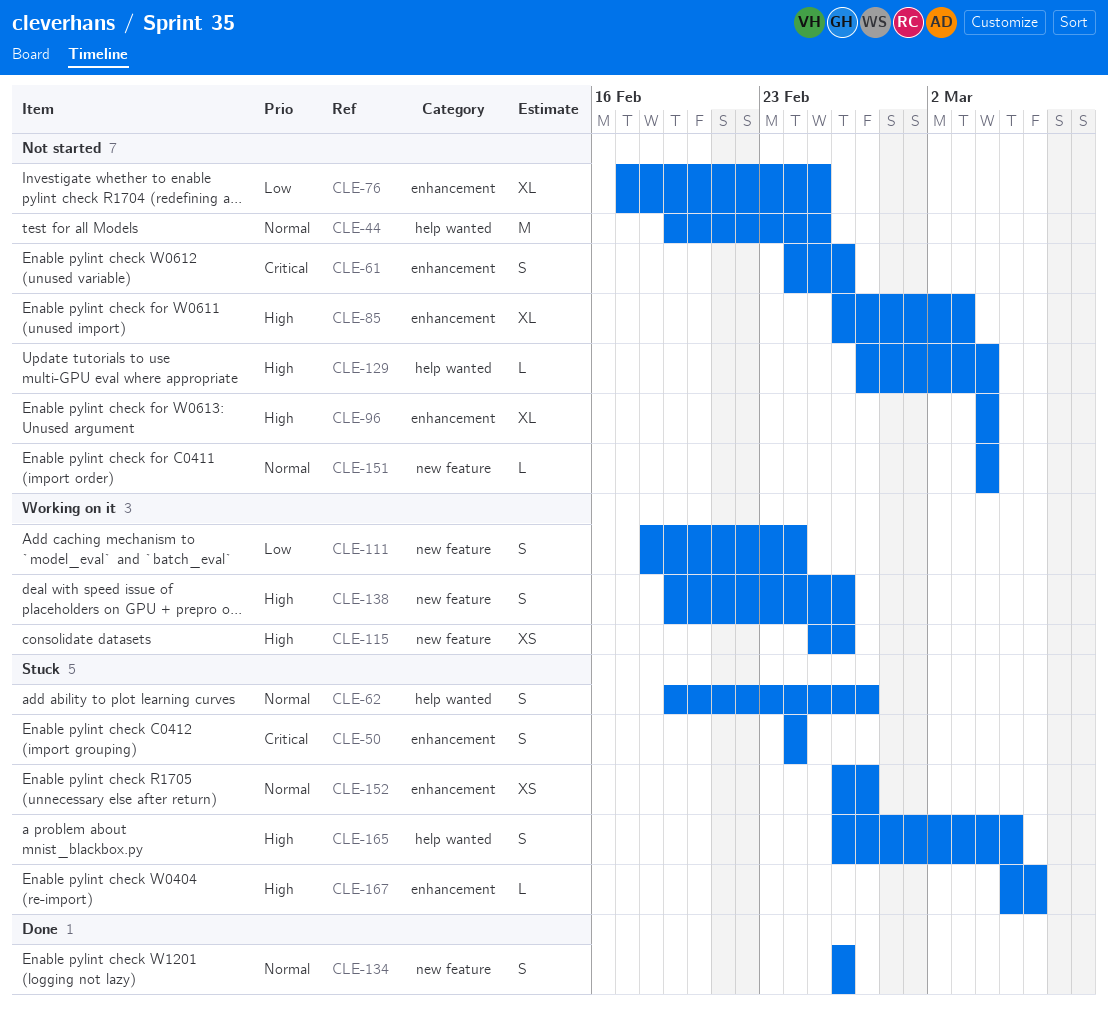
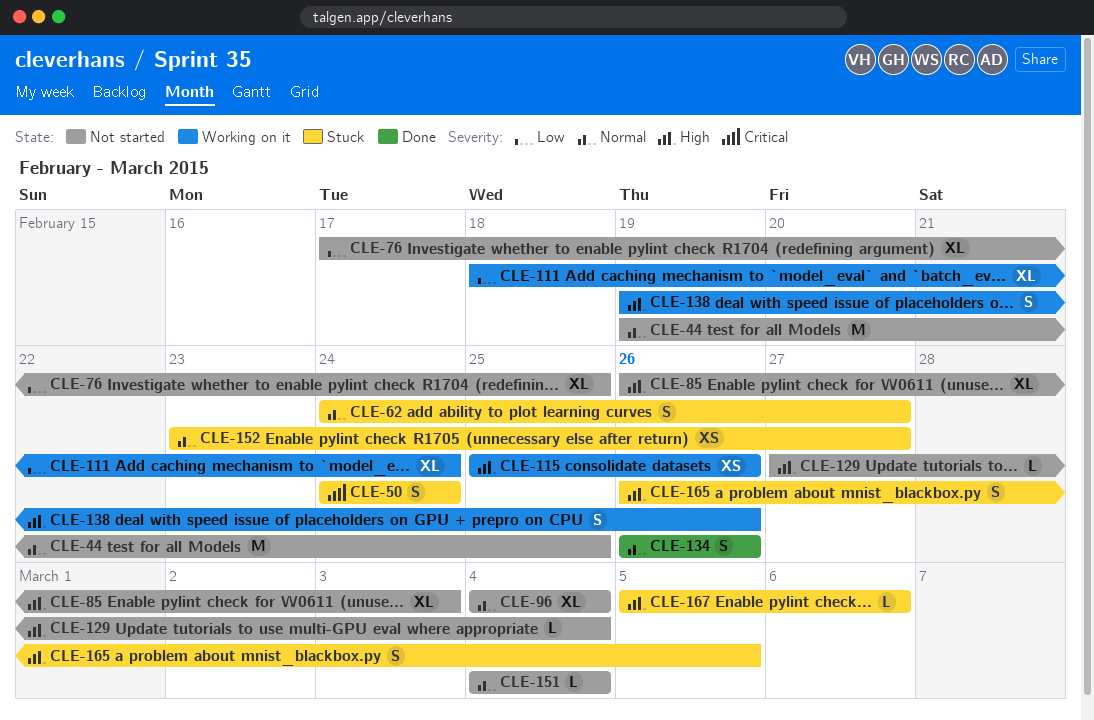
CLE-61: present -> none
CLE-62, start: Feb 19 -> Feb 24
CLE-96, priority: High -> Normal
CLE-111, estimate: S -> XL
CLE-152, start: Feb 26 -> Feb 23

